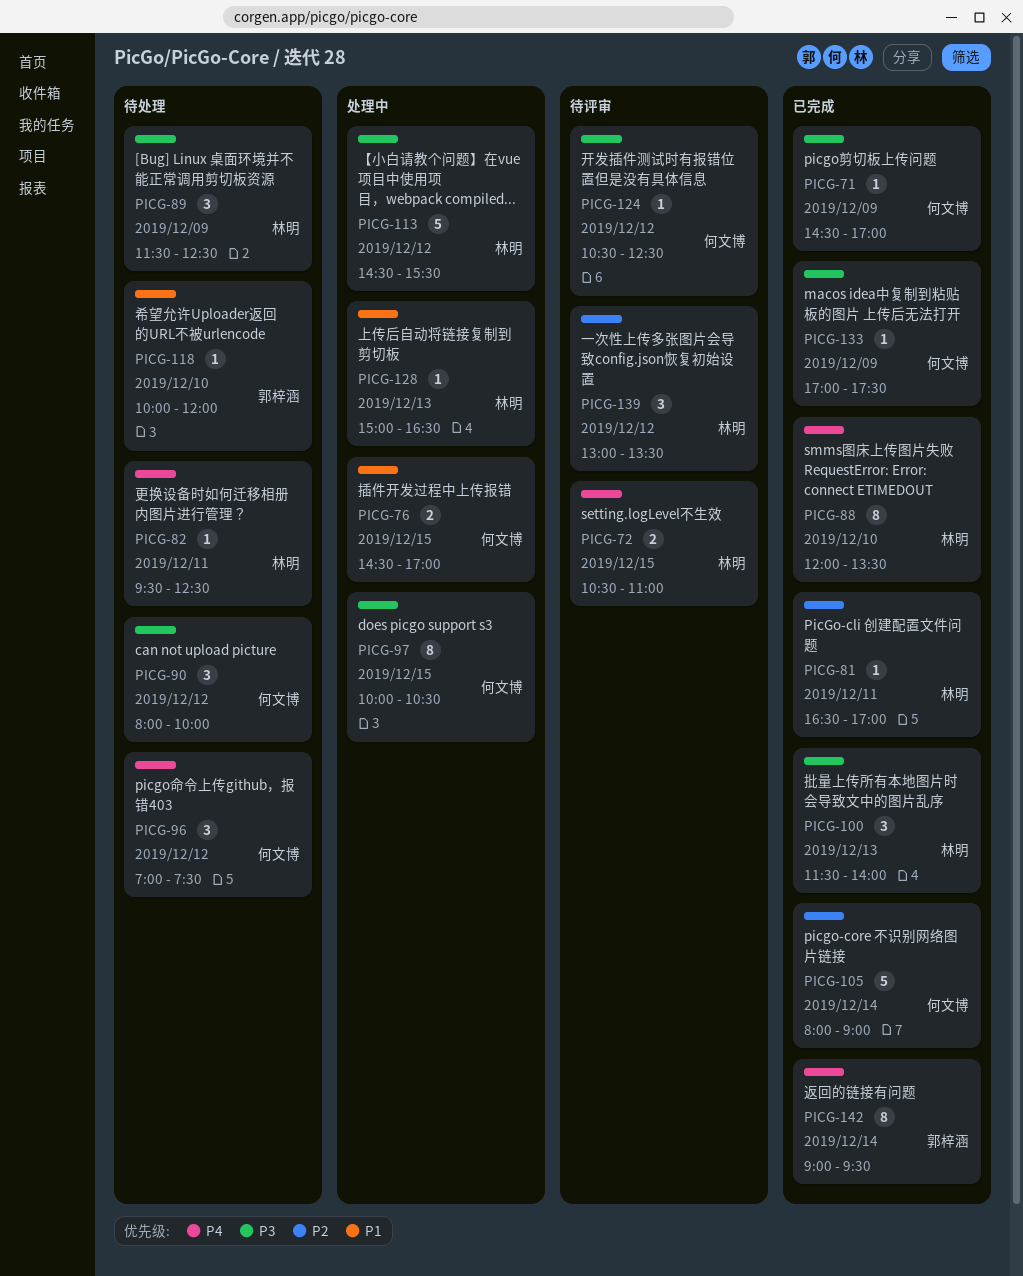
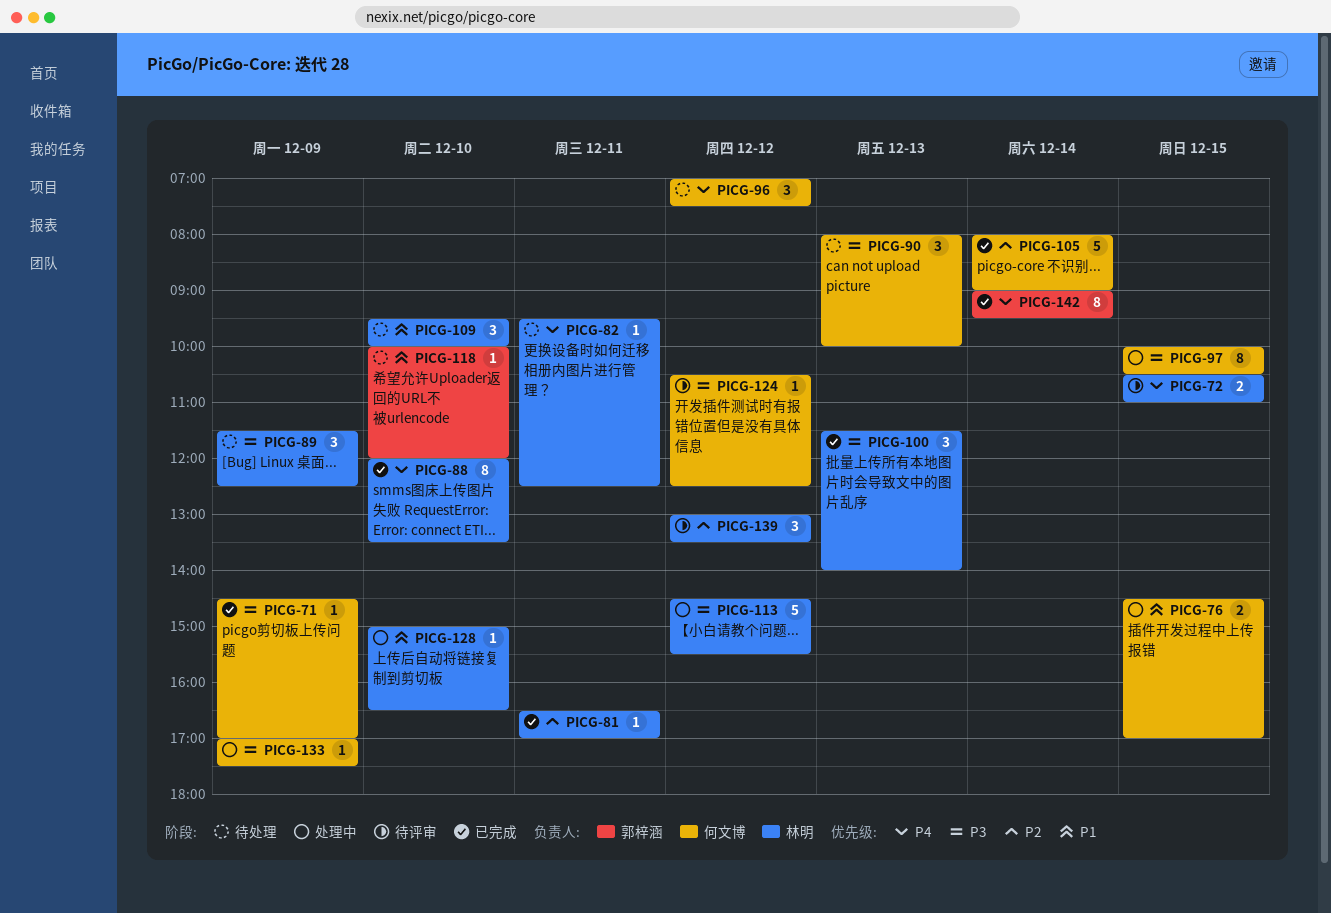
PICG-90, day: Dec 12 -> Dec 13
PICG-109: none -> present
PICG-128, day: Dec 13 -> Dec 10
PICG-133, status: 已完成 -> 处理中

